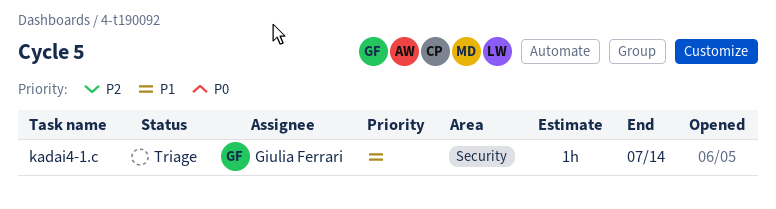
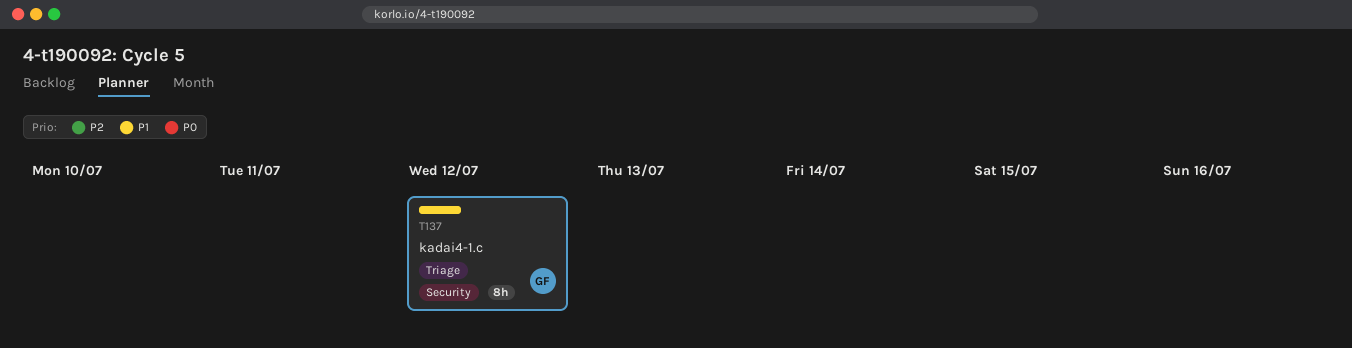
kadai4-1.c, estimate: 1h -> 8h
kadai4-1.c, due: Jul 14 -> Jul 12

